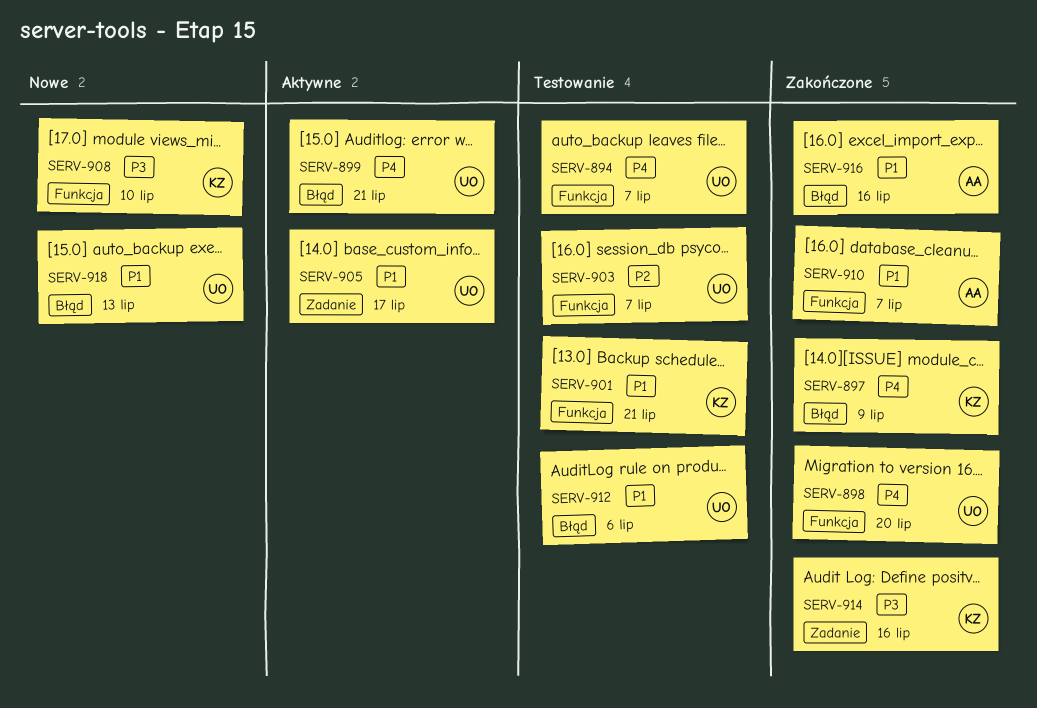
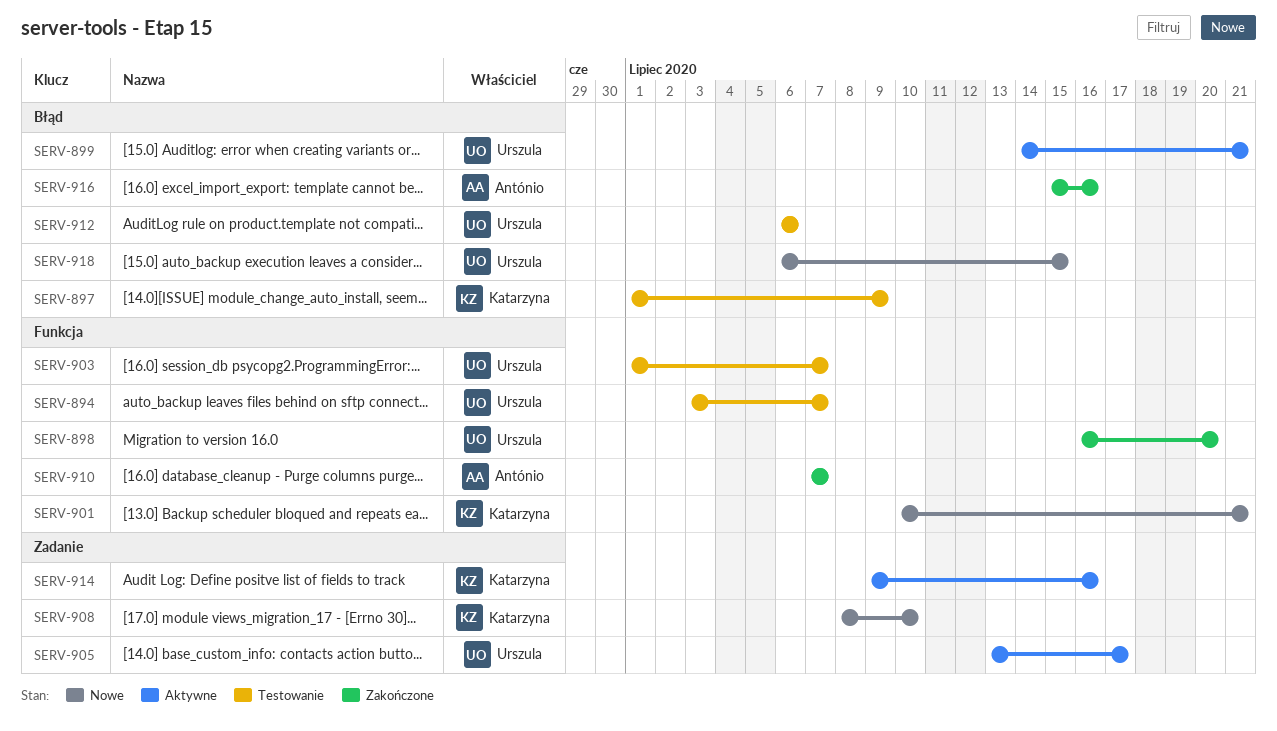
SERV-897, status: Zakończone -> Testowanie
SERV-901, status: Testowanie -> Nowe
SERV-908, label: Funkcja -> Zadanie
SERV-914, status: Zakończone -> Aktywne
SERV-918, due: Jul 13 -> Jul 15

